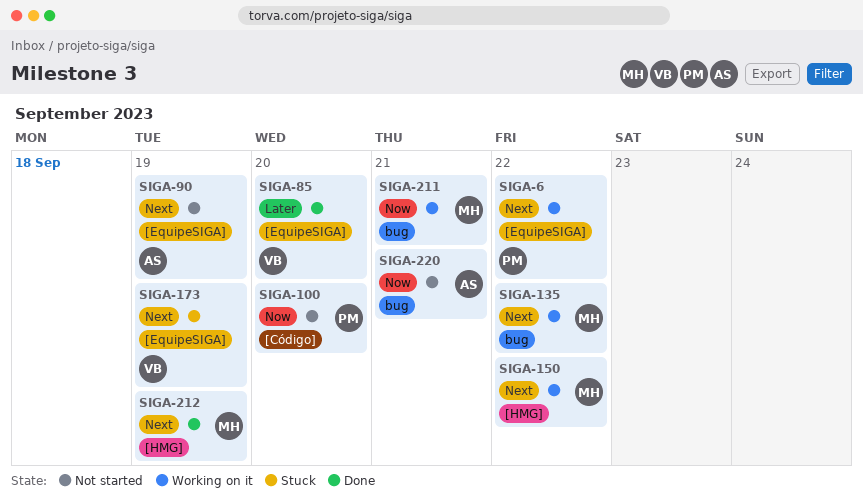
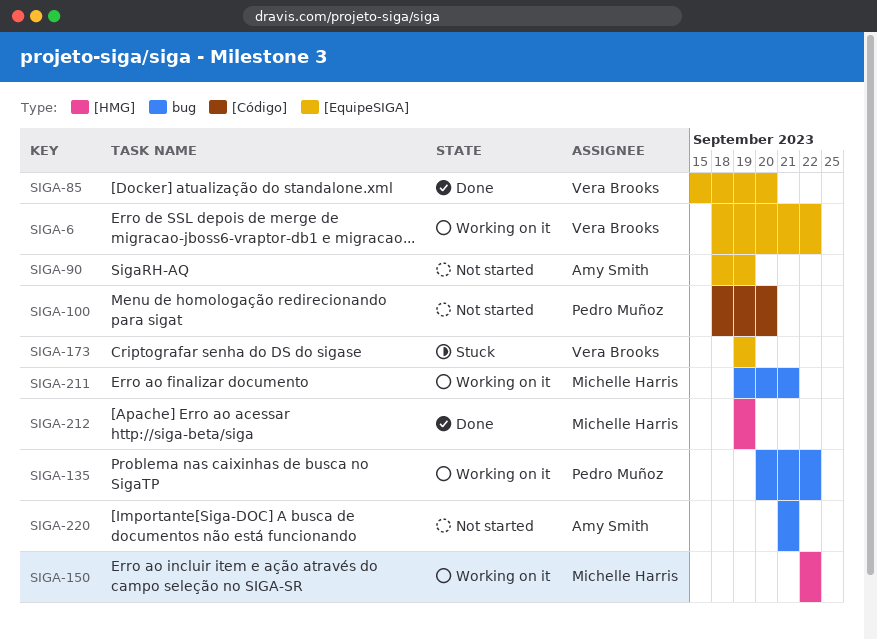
SIGA-6, owner: Pedro Muñoz -> Vera Brooks
SIGA-135, owner: Michelle Harris -> Pedro Muñoz

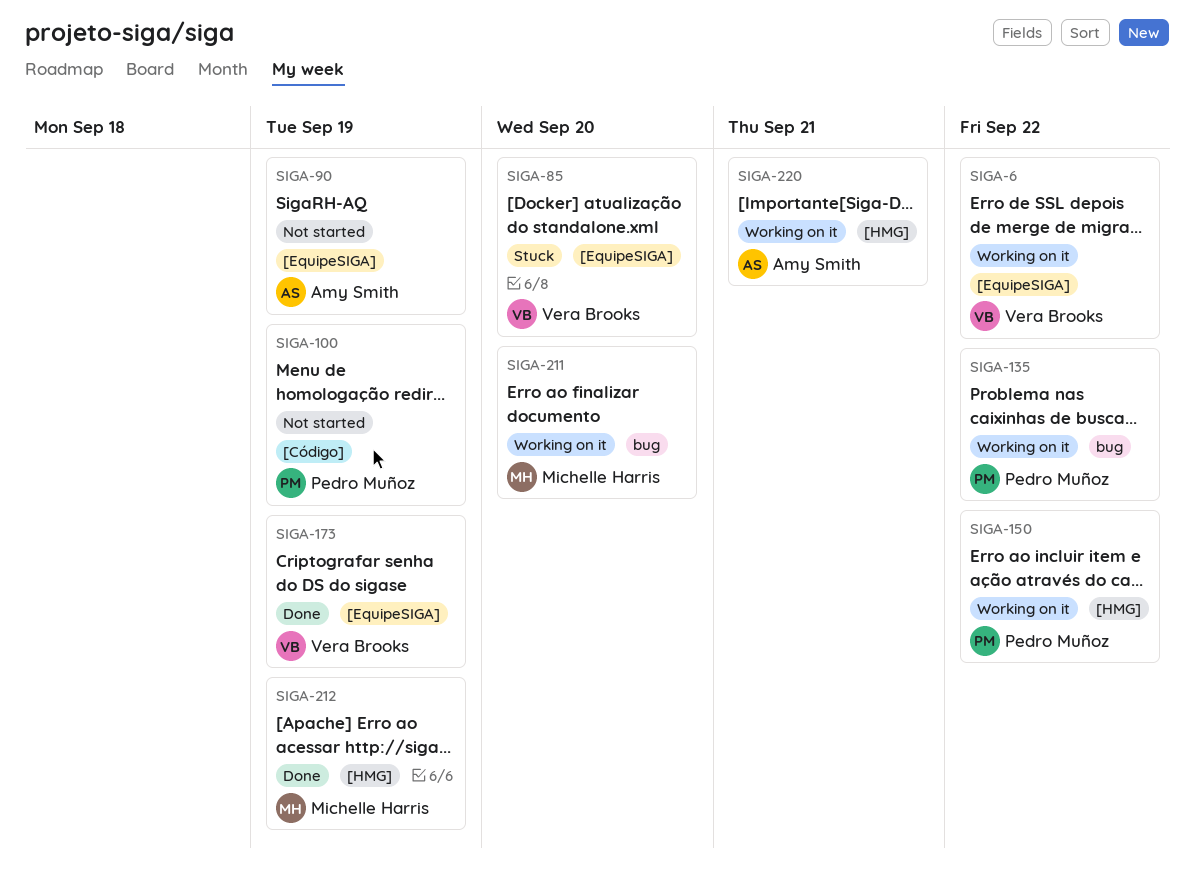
SIGA-85, status: Done -> Stuck
SIGA-100, due: Sep 20 -> Sep 19
SIGA-150, owner: Michelle Harris -> Pedro Muñoz
SIGA-173, status: Stuck -> Done
SIGA-211, due: Sep 21 -> Sep 20
SIGA-220, status: Not started -> Working on it
SIGA-220, label: bug -> [HMG]

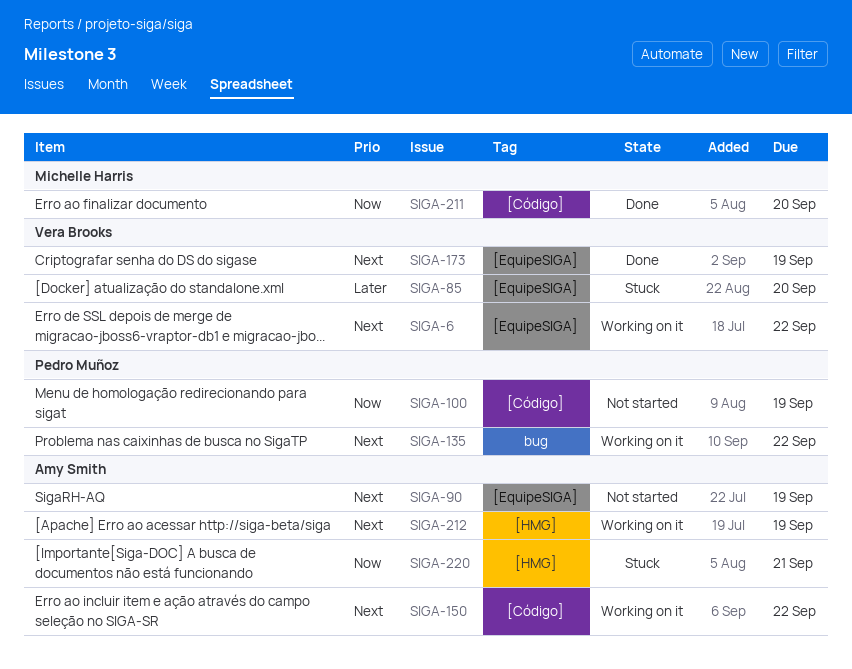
SIGA-150, owner: Pedro Muñoz -> Amy Smith
SIGA-150, label: [HMG] -> [Código]
SIGA-211, status: Working on it -> Done
SIGA-211, label: bug -> [Código]
SIGA-212, status: Done -> Working on it
SIGA-212, owner: Michelle Harris -> Amy Smith
SIGA-220, status: Working on it -> Stuck

